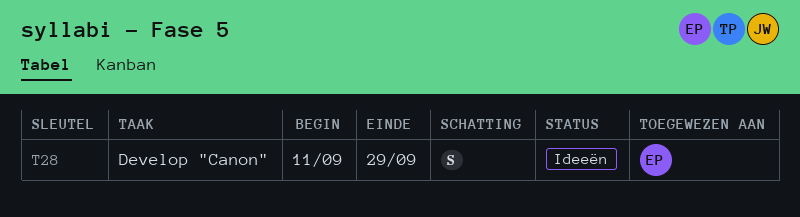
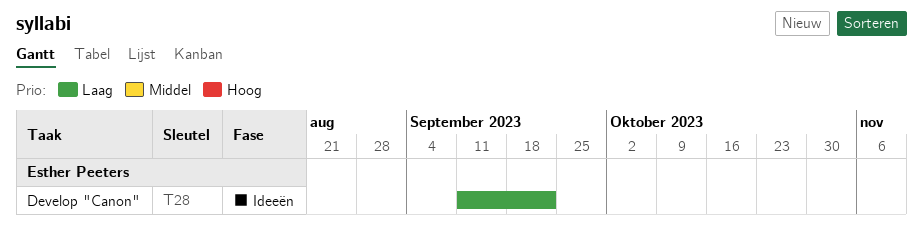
T28, due: Sep 29 -> Sep 22

